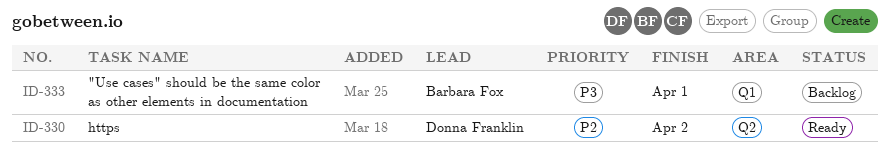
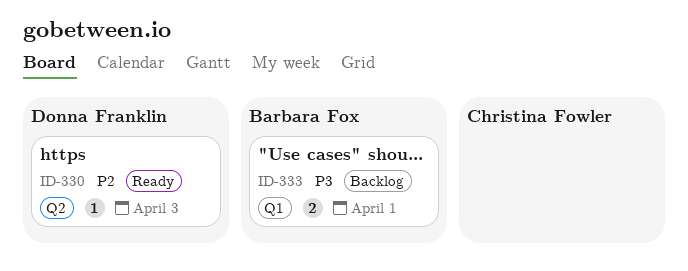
ID-330, due: Apr 2 -> Apr 3

